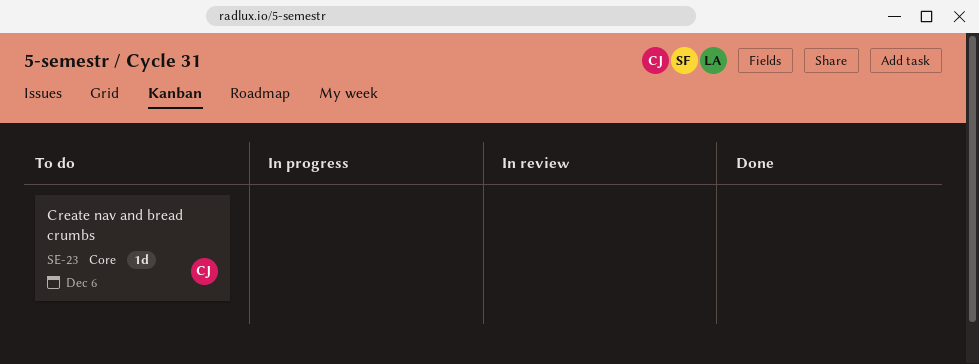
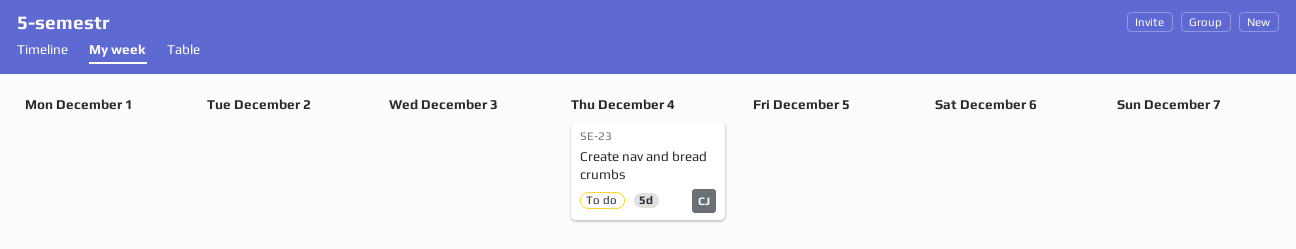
SE-23, estimate: 1d -> 5d
SE-23, due: Dec 6 -> Dec 4

